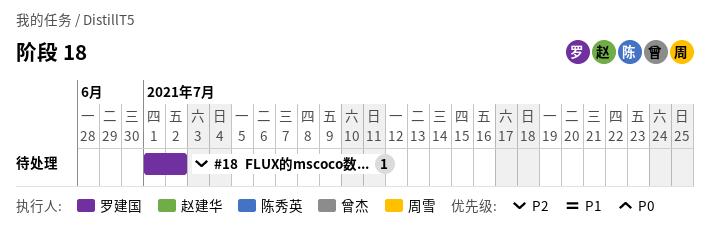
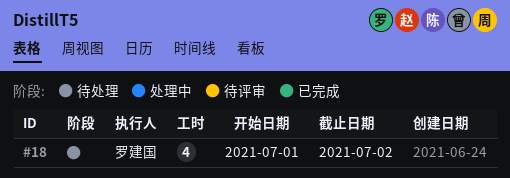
#18, estimate: 1 -> 4

